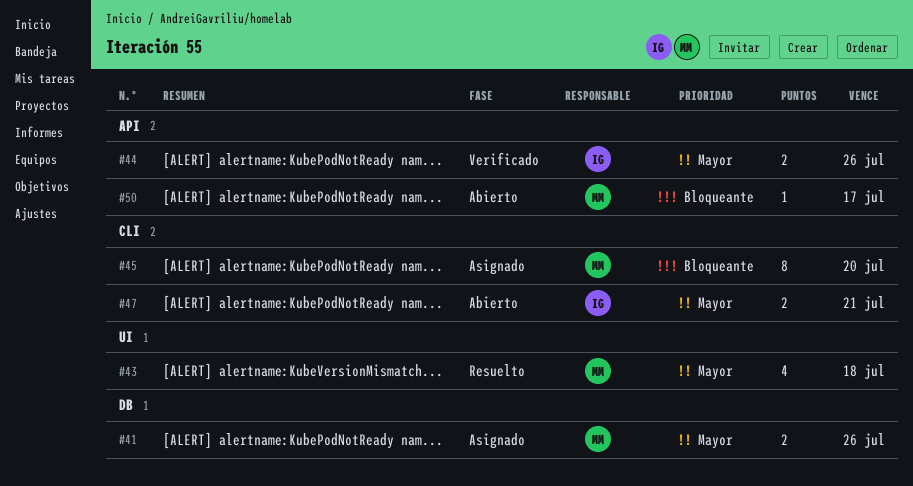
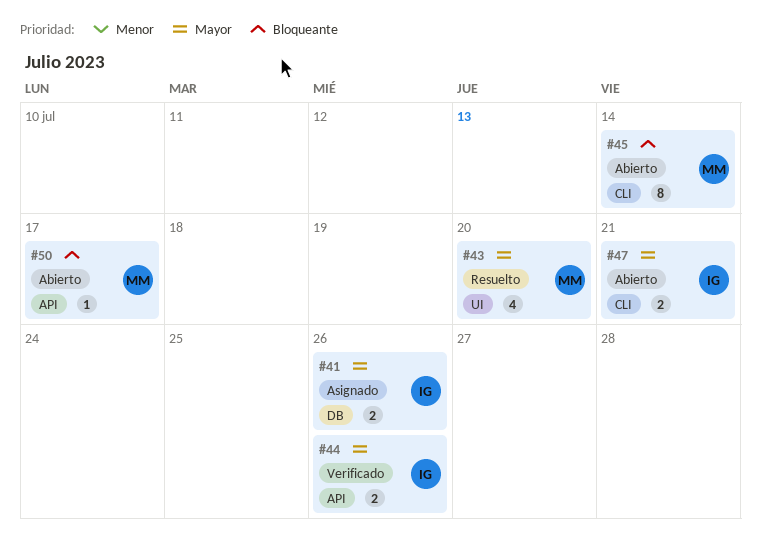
#41, owner: MM -> IG
#43, due: Jul 18 -> Jul 20
#45, status: Asignado -> Abierto
#45, due: Jul 20 -> Jul 14

